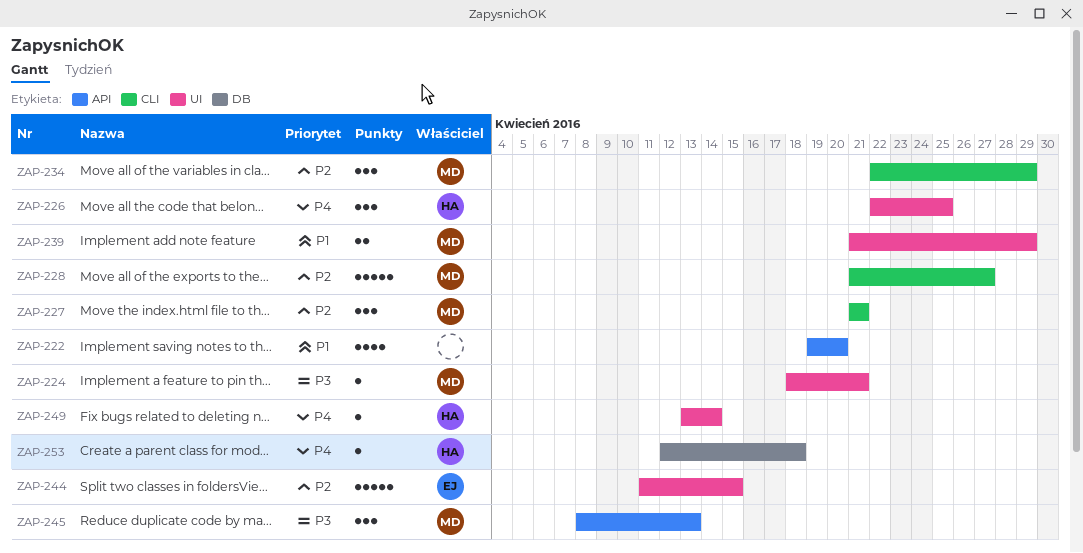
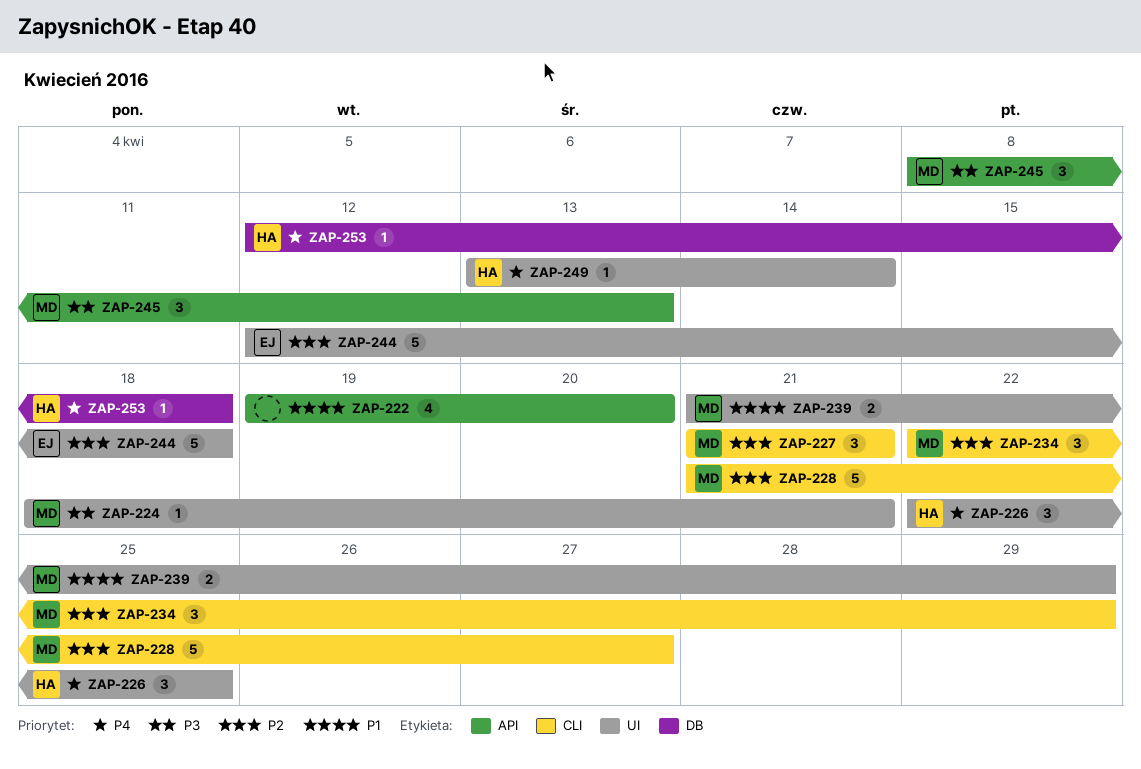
ZAP-244, start: Apr 11 -> Apr 12
ZAP-244, due: Apr 15 -> Apr 18

